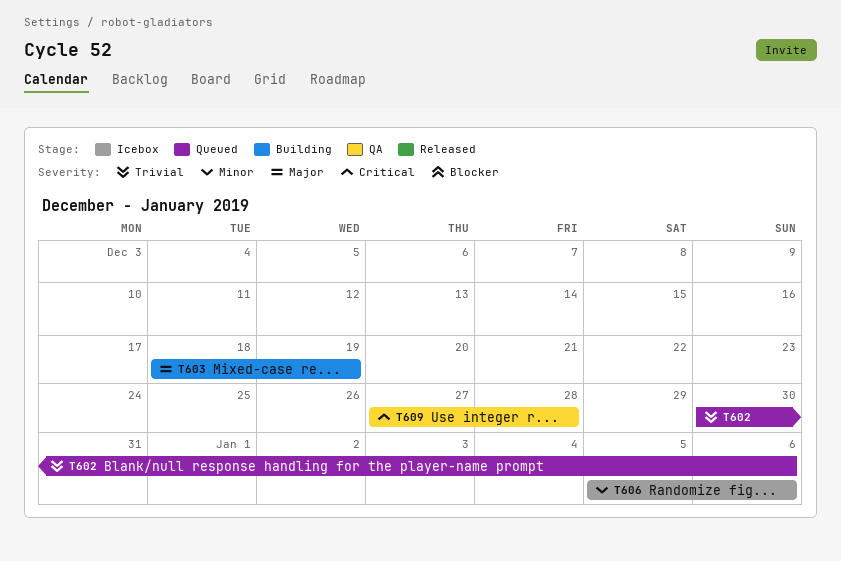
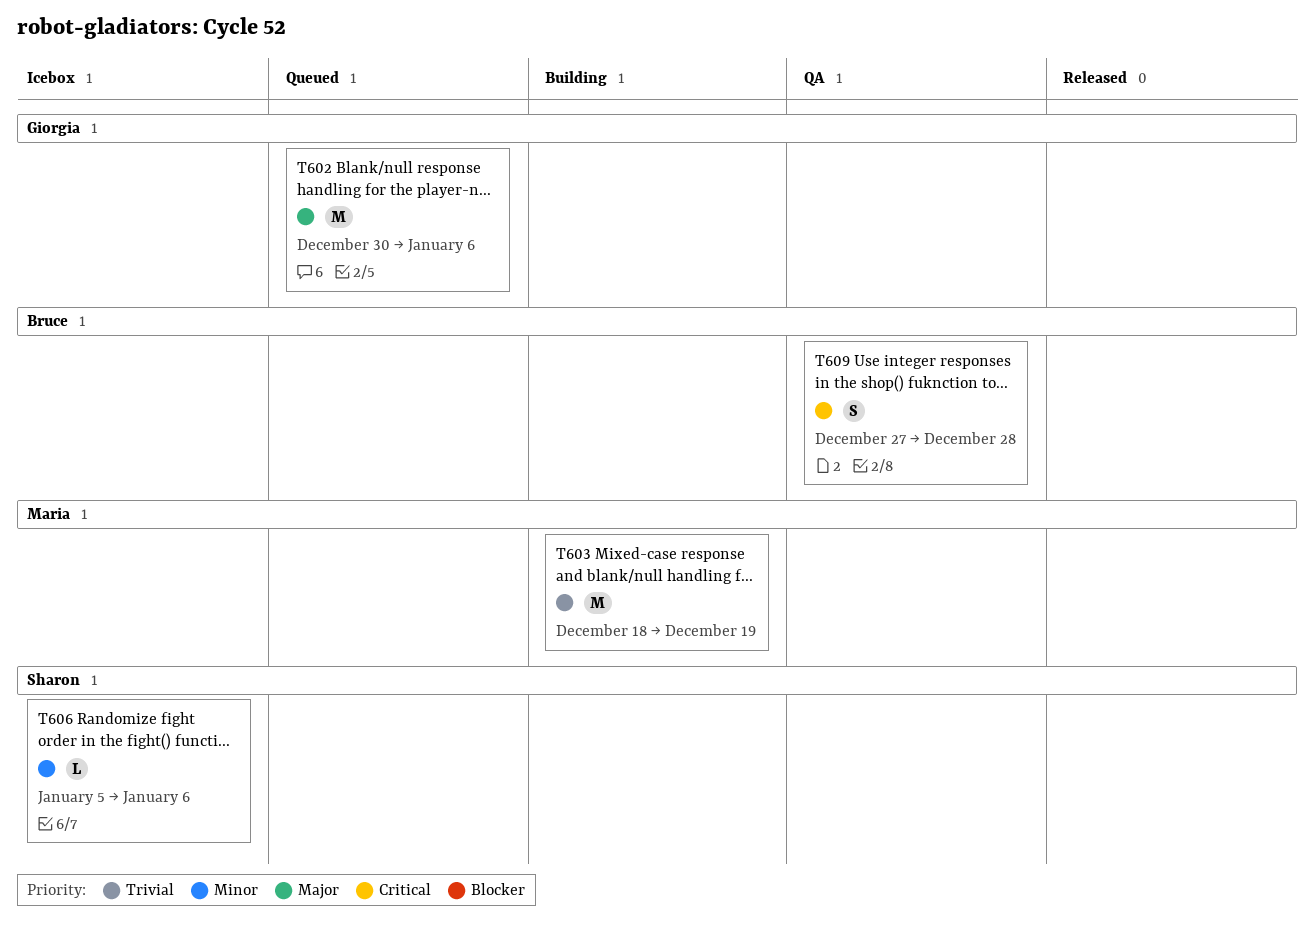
T602, priority: Trivial -> Major
T603, priority: Major -> Trivial

